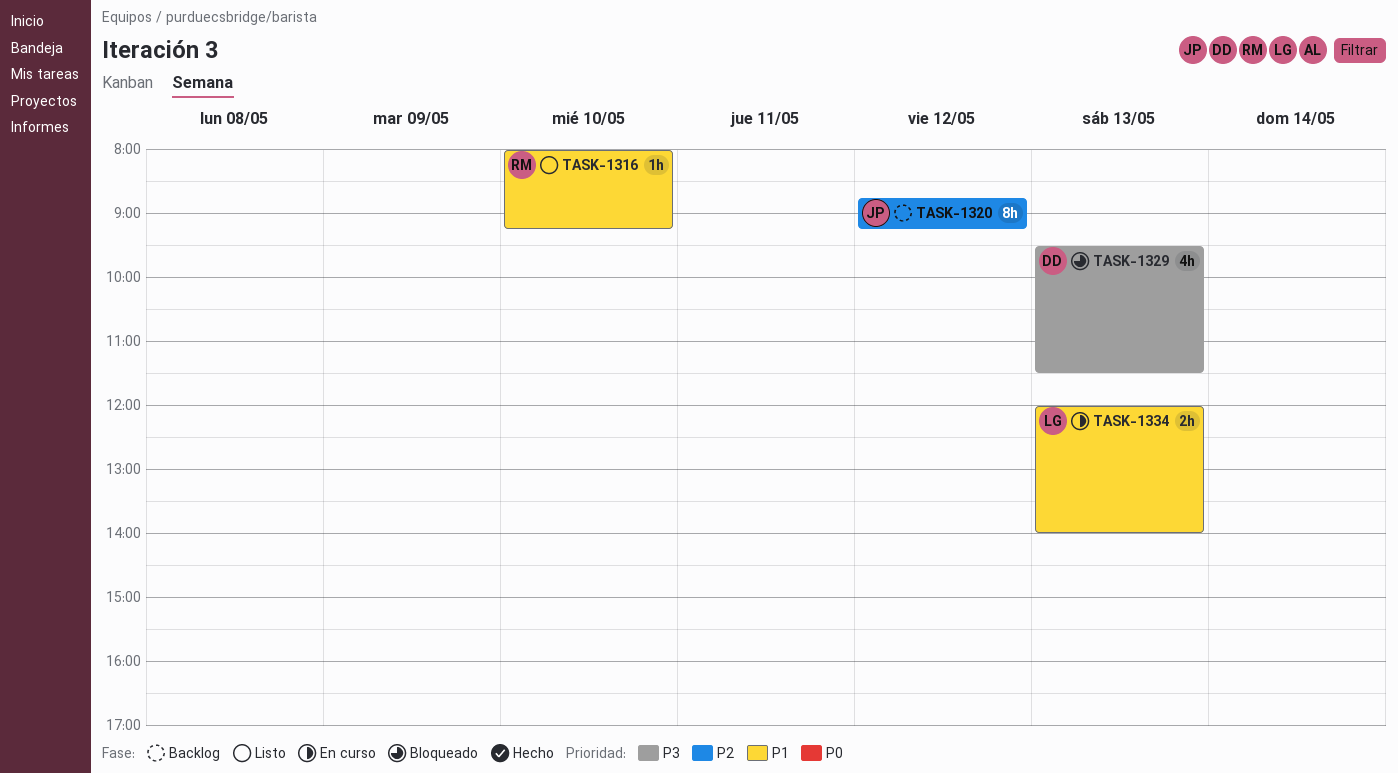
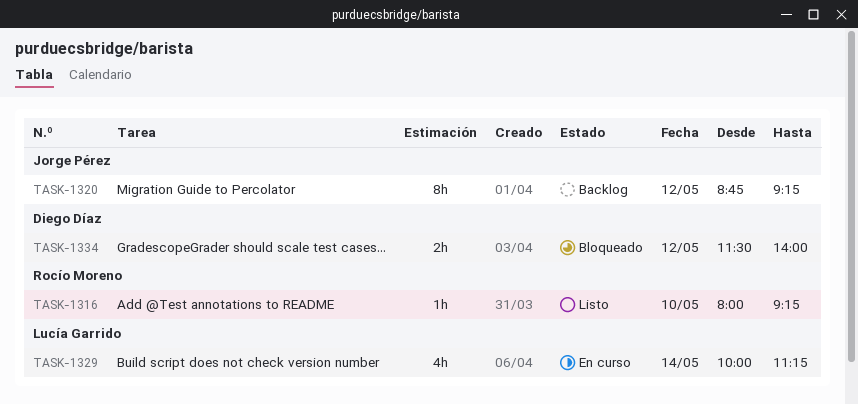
TASK-1329, status: Bloqueado -> En curso
TASK-1329, owner: Diego Díaz -> Lucía Garrido
TASK-1329, day: May 13 -> May 14
TASK-1329, begins: 09:30 -> 10:00
TASK-1329, ends: 11:30 -> 11:15
TASK-1334, status: En curso -> Bloqueado
TASK-1334, owner: Lucía Garrido -> Diego Díaz
TASK-1334, day: May 13 -> May 12
TASK-1334, begins: 12:00 -> 11:30

